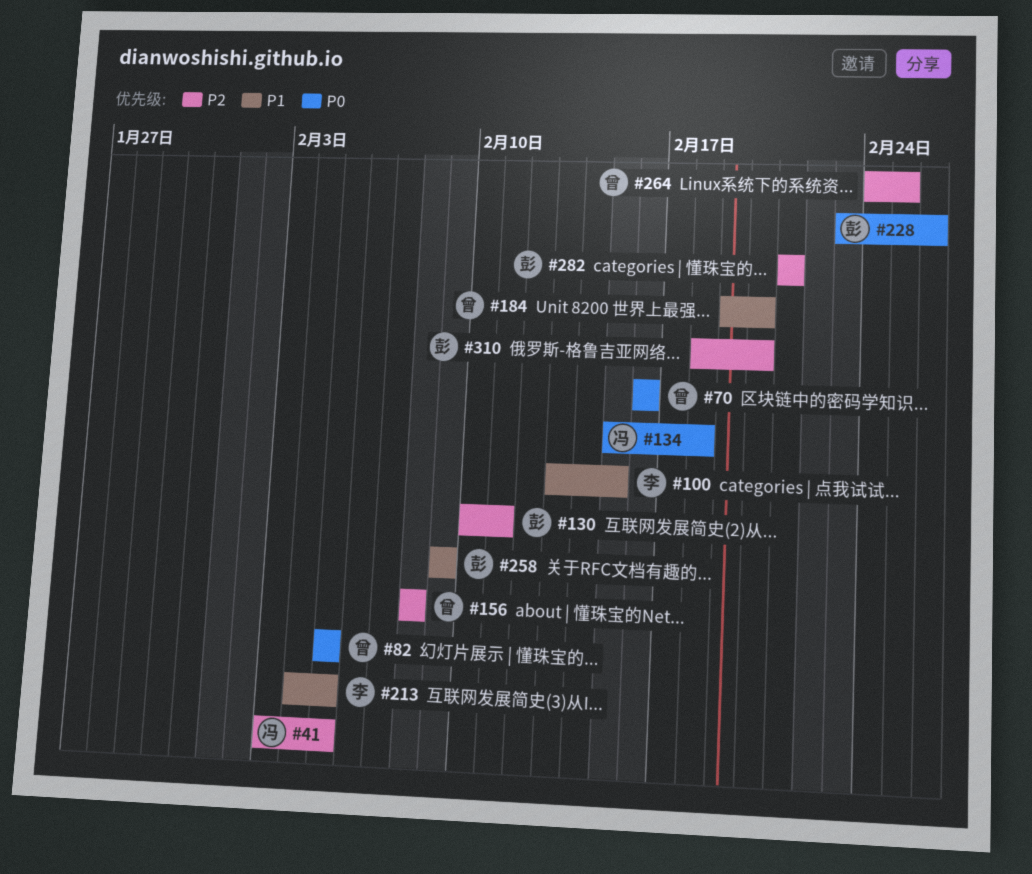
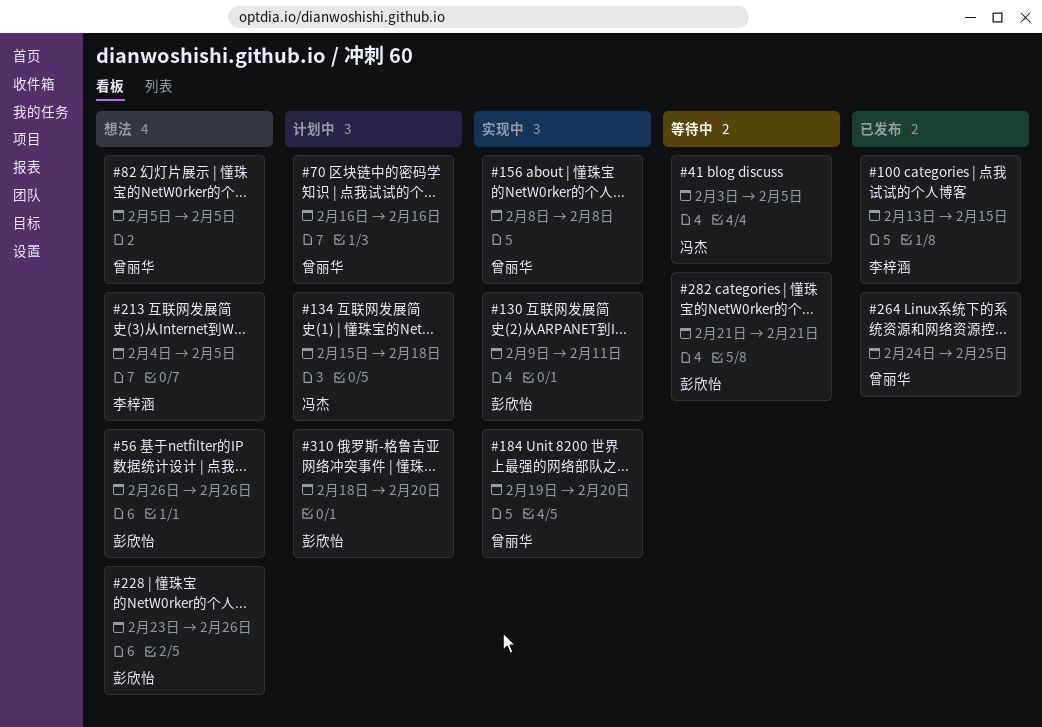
#56: none -> present
#130, start: Feb 10 -> Feb 9
#258: present -> none

